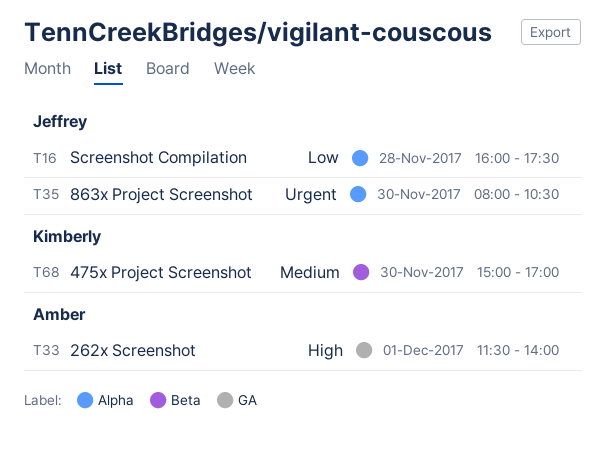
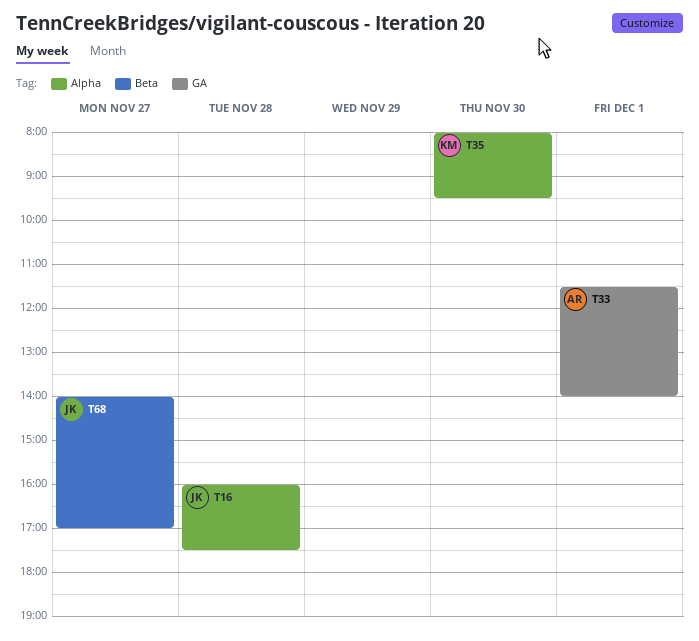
T35, owner: Jeffrey -> Kimberly
T35, ends: 10:30 -> 09:30
T68, owner: Kimberly -> Jeffrey
T68, day: Nov 30 -> Nov 27
T68, begins: 15:00 -> 14:00

